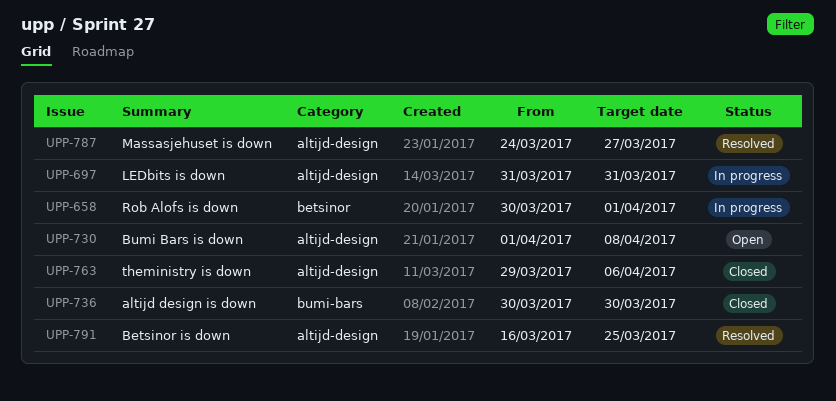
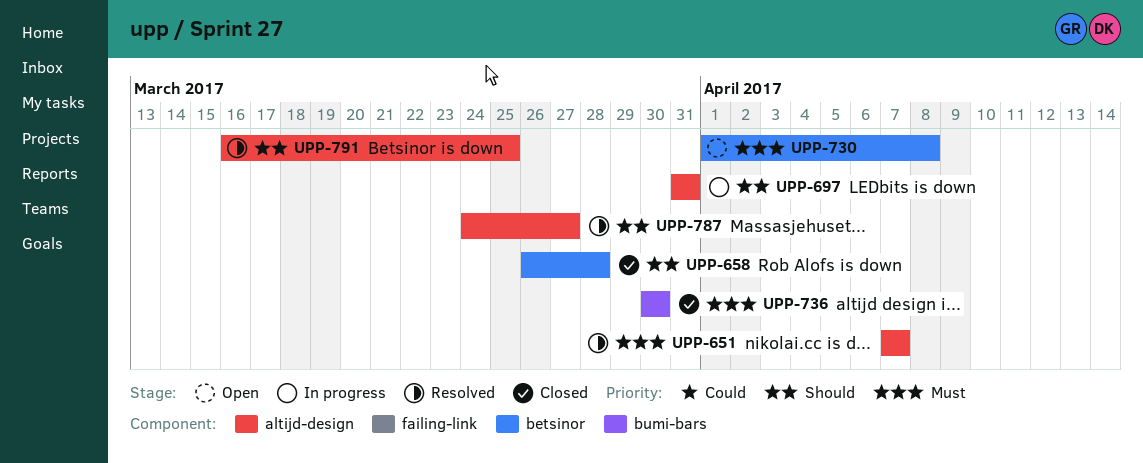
UPP-651: none -> present
UPP-658, status: In progress -> Closed
UPP-658, start: Mar 30 -> Mar 26
UPP-658, due: Apr 1 -> Mar 28
UPP-730, label: altijd-design -> betsinor
UPP-763: present -> none

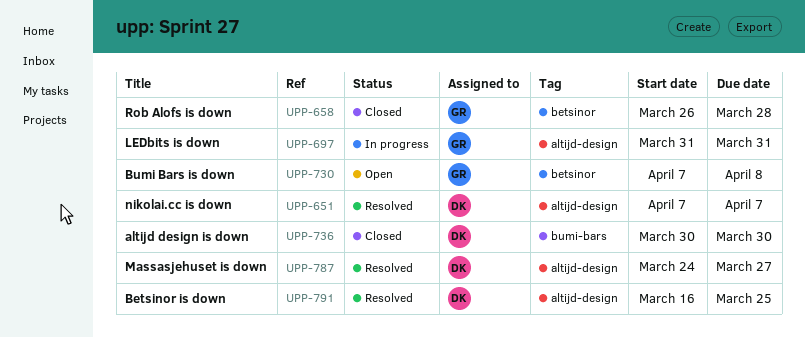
UPP-730, start: Apr 1 -> Apr 7

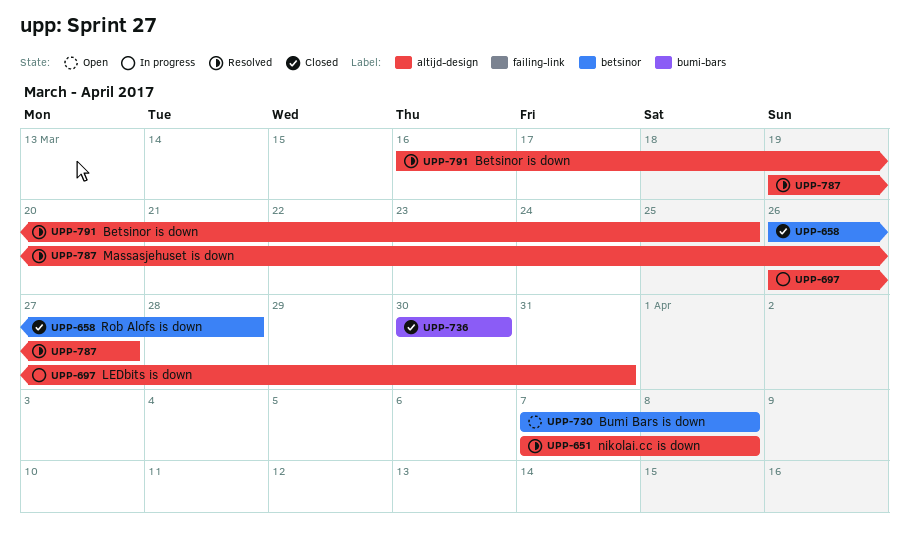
UPP-651, due: Apr 7 -> Apr 8
UPP-697, start: Mar 31 -> Mar 26
UPP-787, start: Mar 24 -> Mar 19

